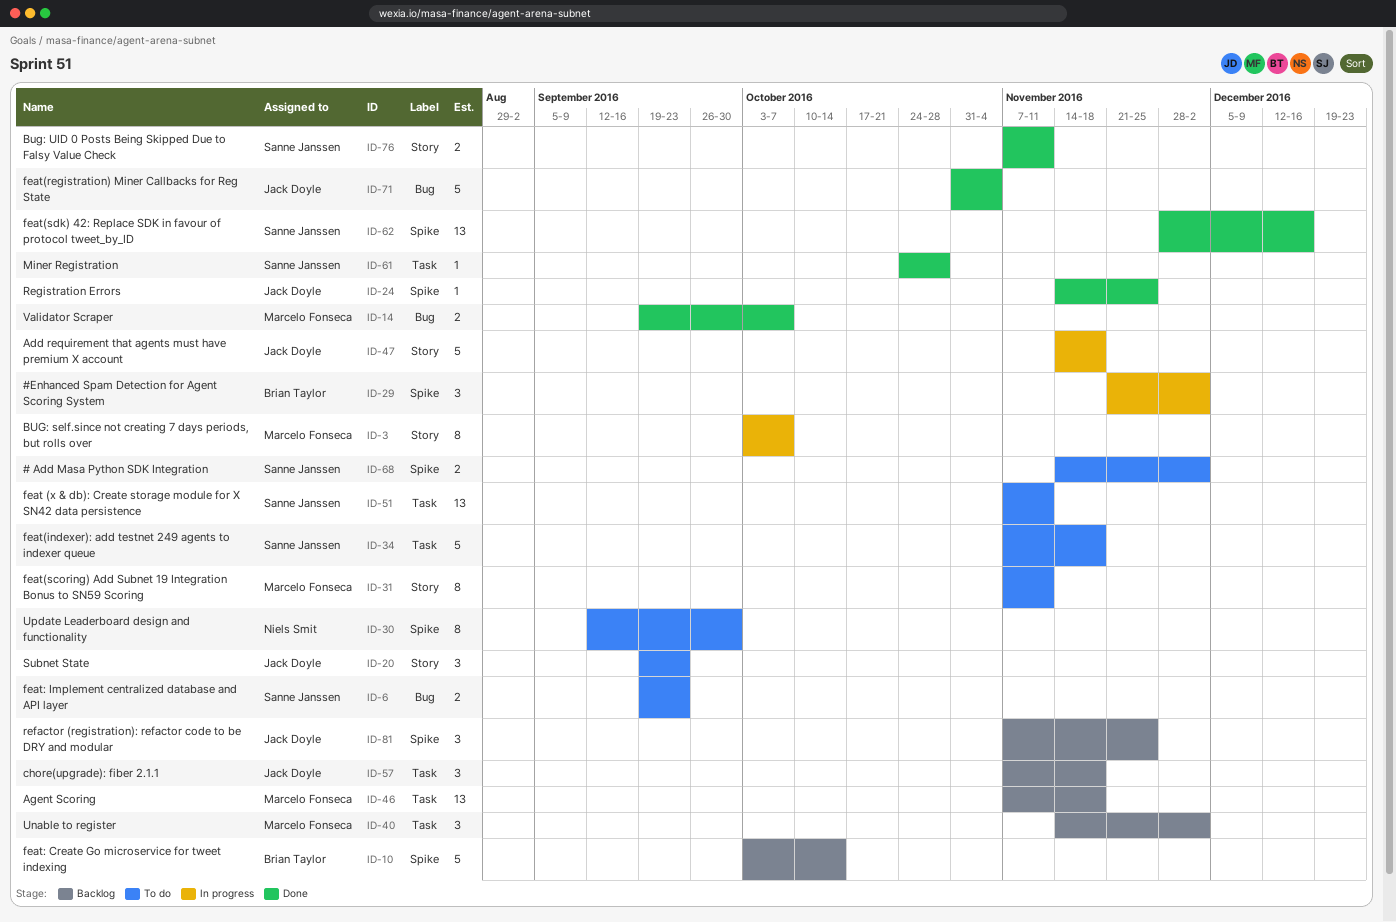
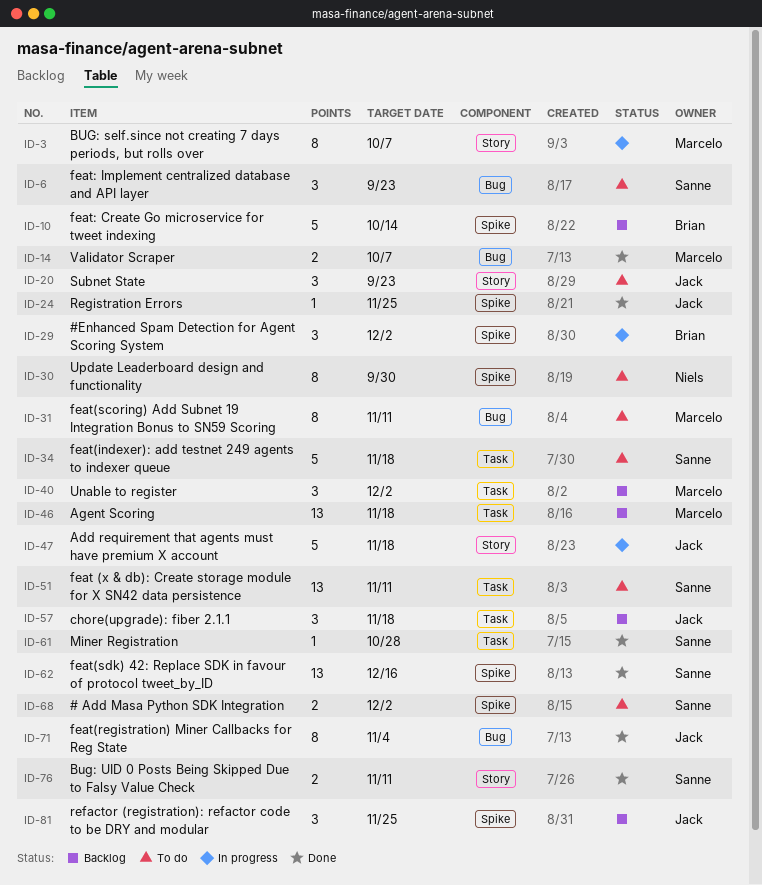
ID-6, estimate: 2 -> 3
ID-31, label: Story -> Bug
ID-71, estimate: 5 -> 8

